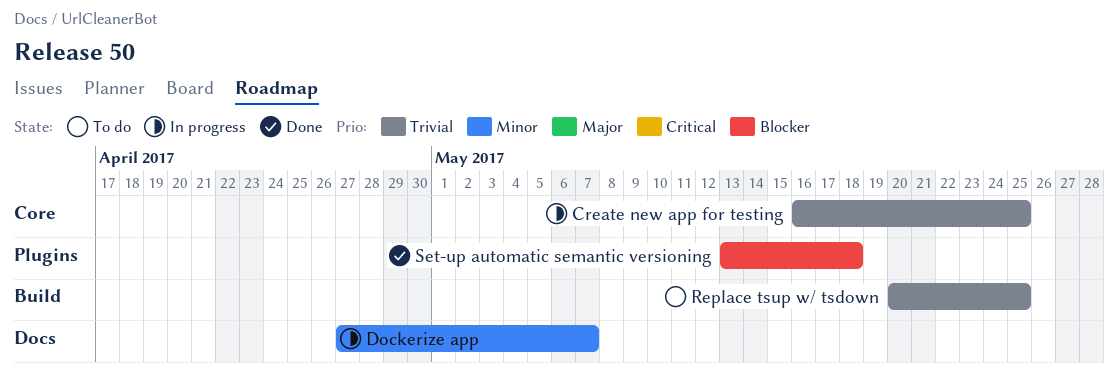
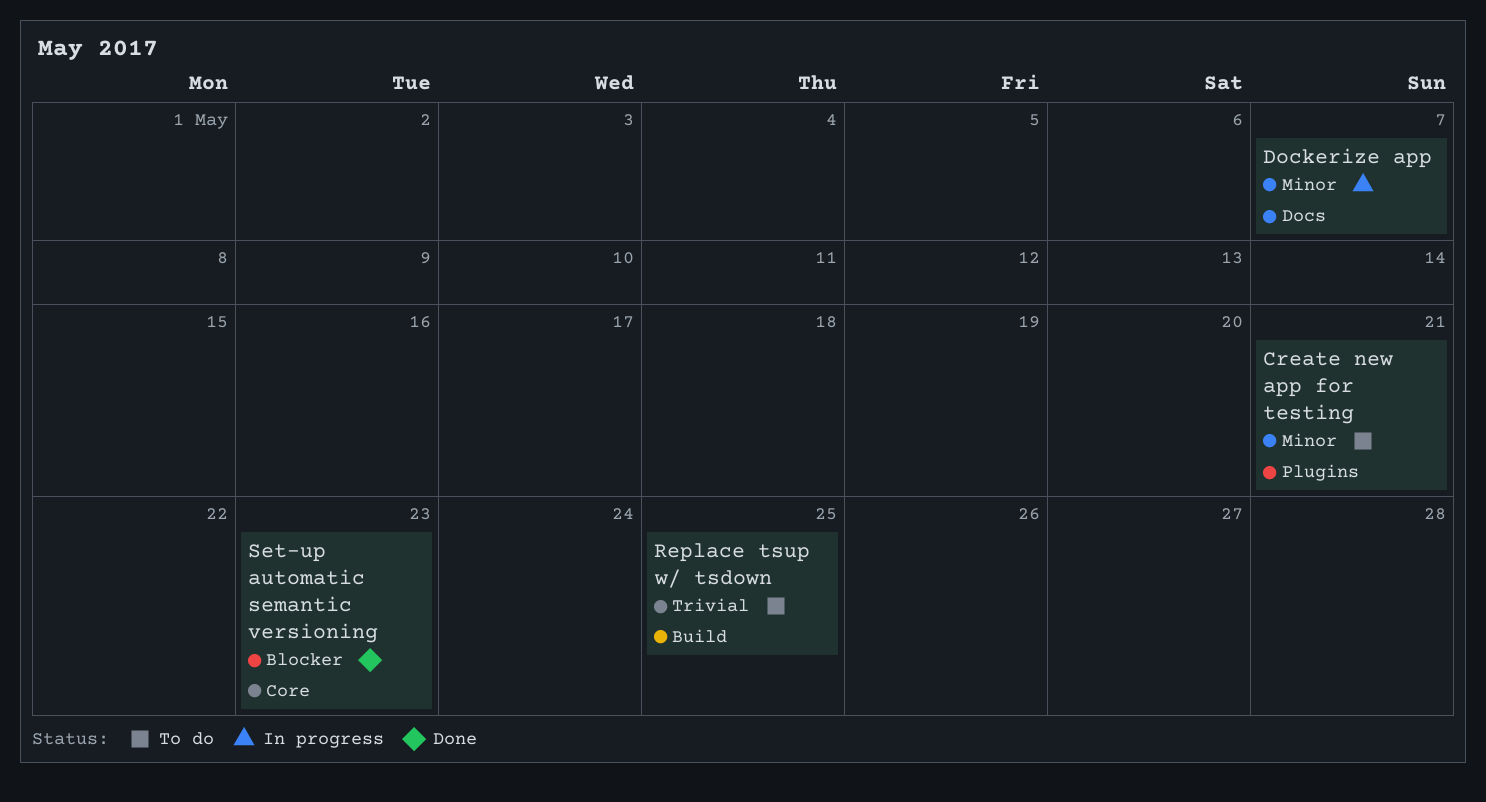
Create new app for testing, status: In progress -> To do
Create new app for testing, priority: Trivial -> Minor
Create new app for testing, label: Core -> Plugins
Create new app for testing, due: May 25 -> May 21
Set-up automatic semantic versioning, label: Plugins -> Core
Set-up automatic semantic versioning, due: May 18 -> May 23

